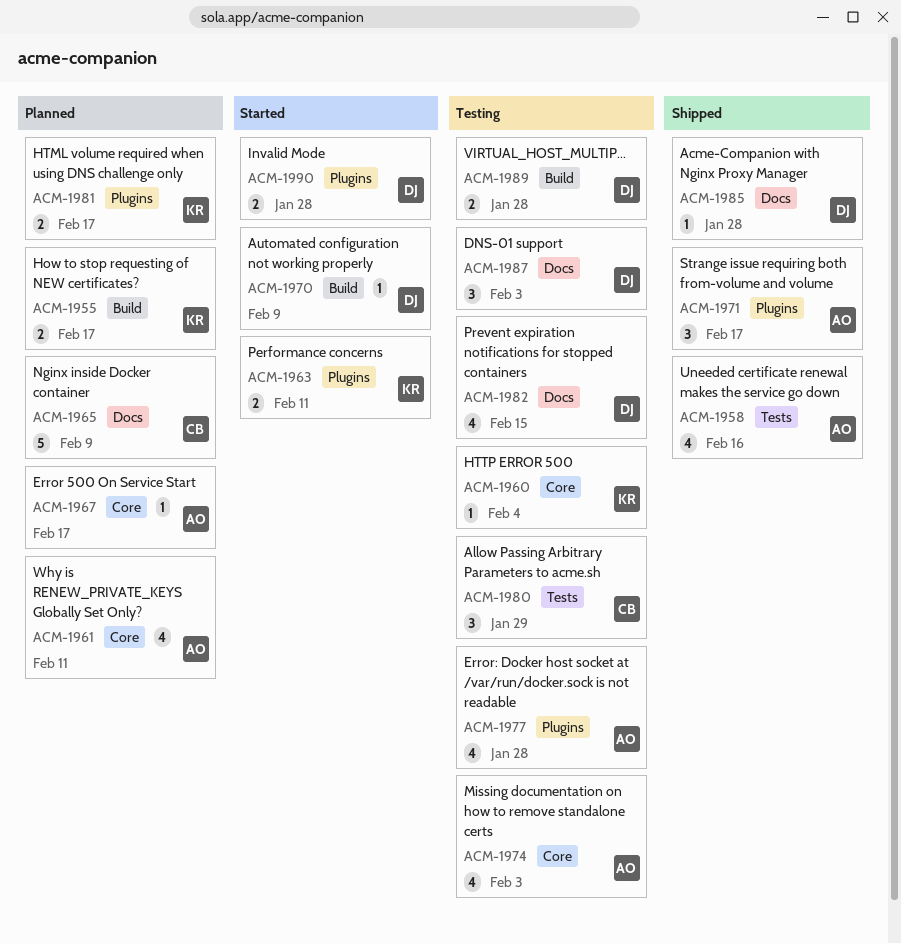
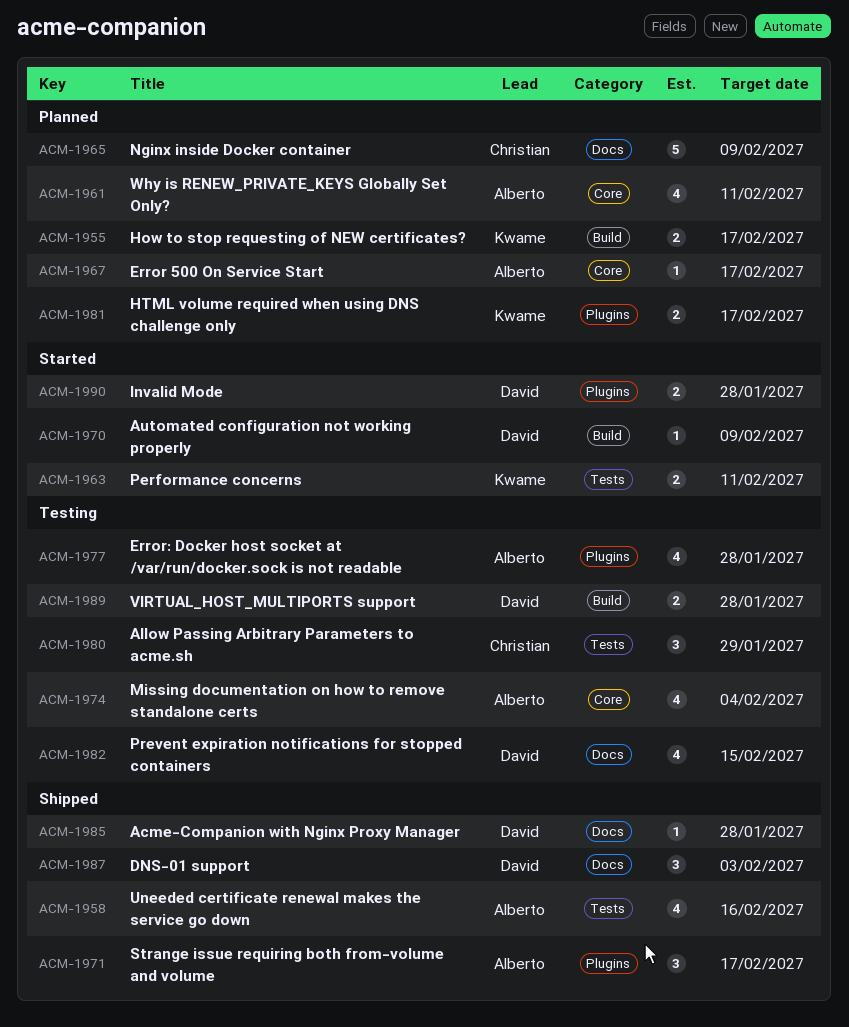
ACM-1960: present -> none
ACM-1963, label: Plugins -> Tests
ACM-1974, due: Feb 3 -> Feb 4
ACM-1987, status: Testing -> Shipped

